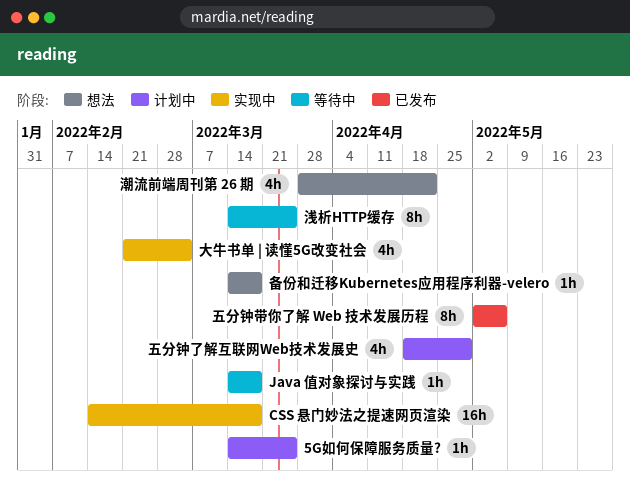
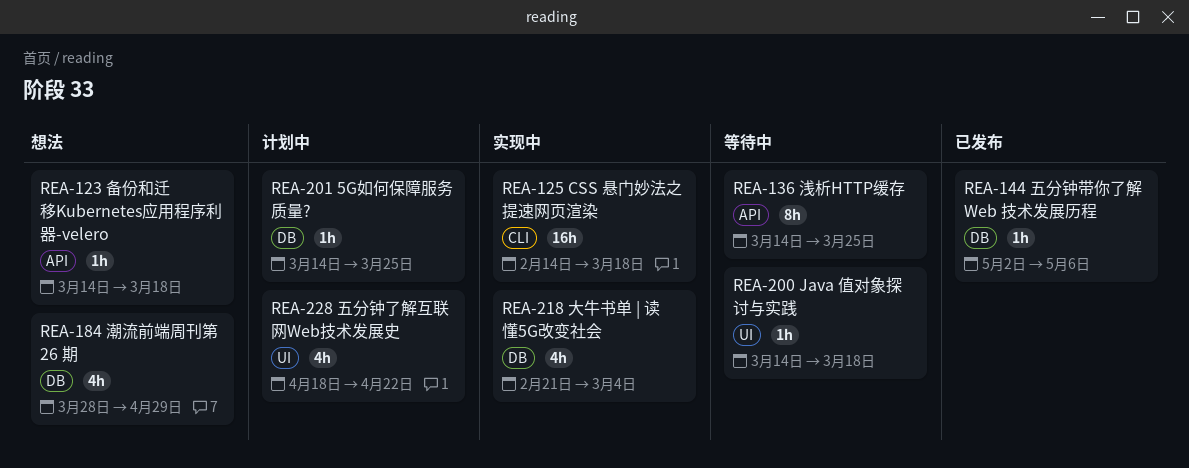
五分钟了解互联网Web技术发展史, due: Apr 29 -> Apr 22
五分钟带你了解 Web 技术发展历程, estimate: 8h -> 1h
潮流前端周刊第 26 期, due: Apr 22 -> Apr 29

